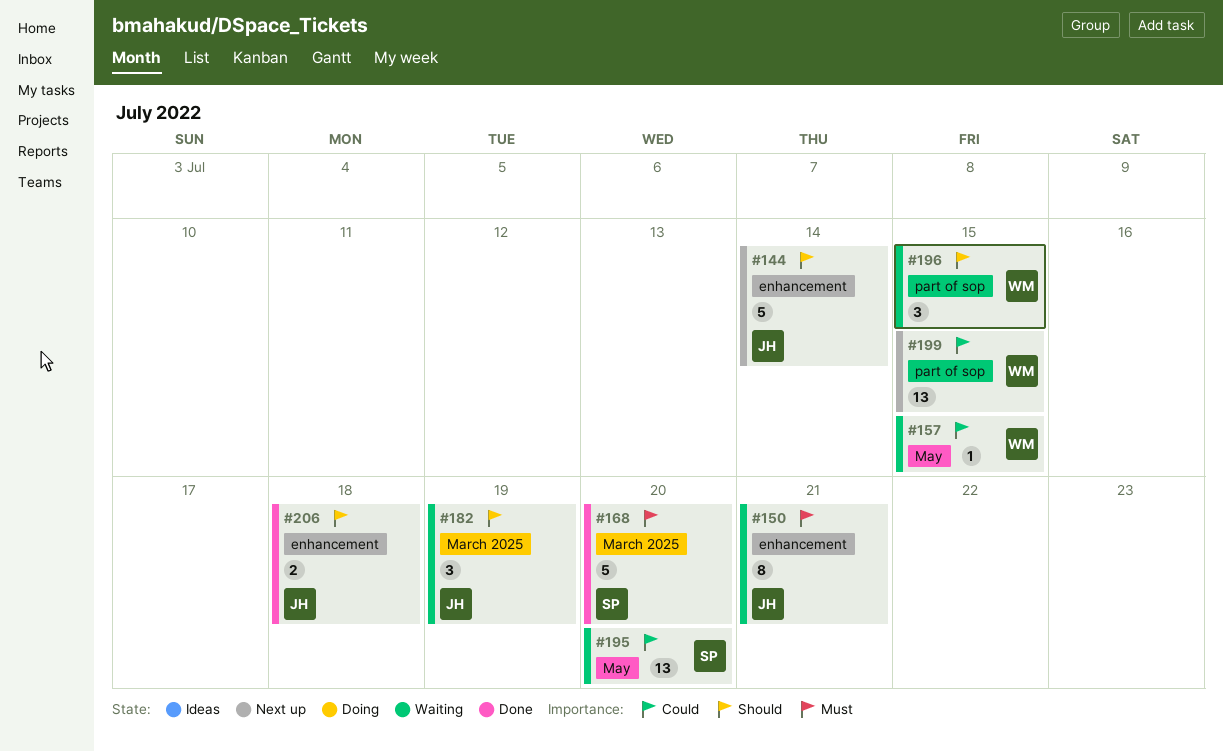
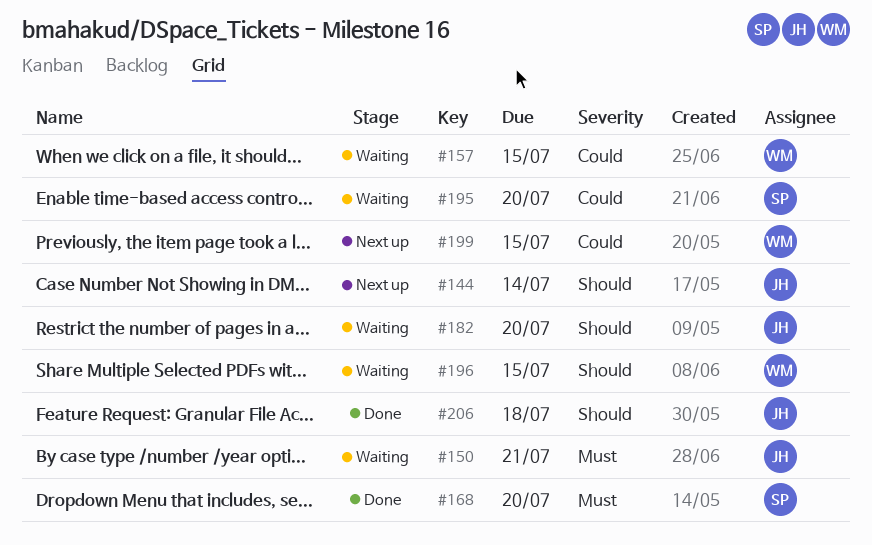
#182, due: Jul 19 -> Jul 20

